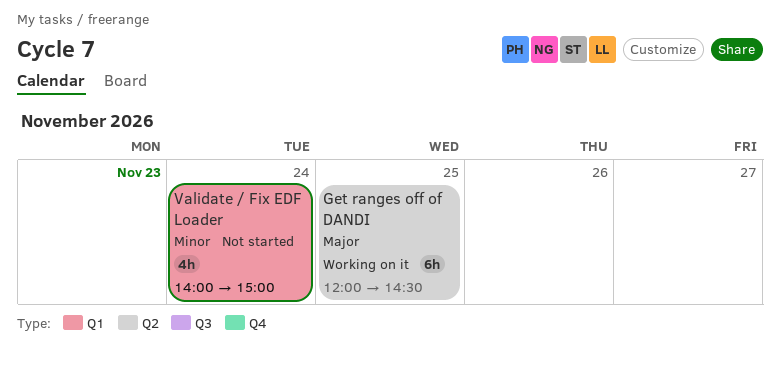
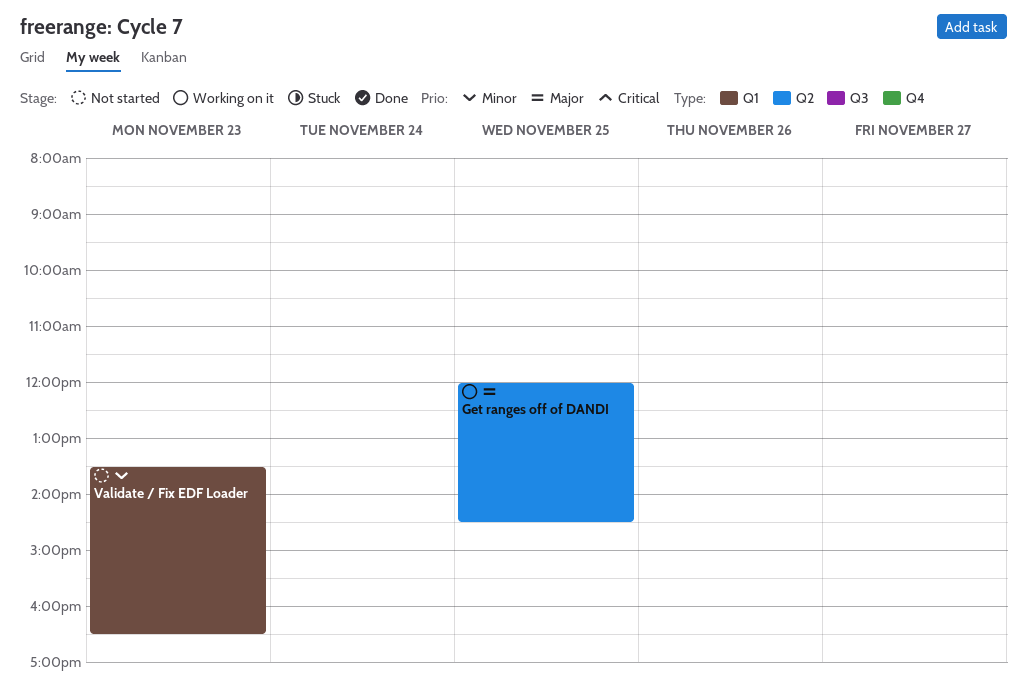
Validate / Fix EDF Loader, day: Nov 24 -> Nov 23
Validate / Fix EDF Loader, begins: 14:00 -> 13:30
Validate / Fix EDF Loader, ends: 15:00 -> 16:30

